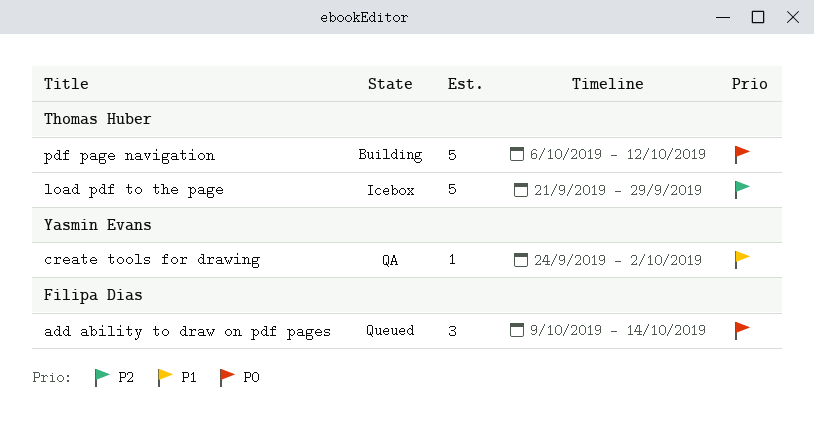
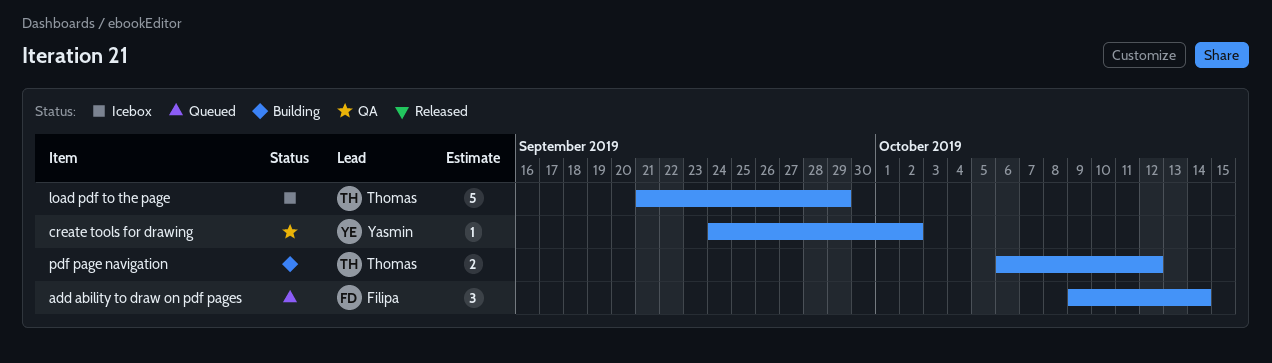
pdf page navigation, estimate: 5 -> 2

